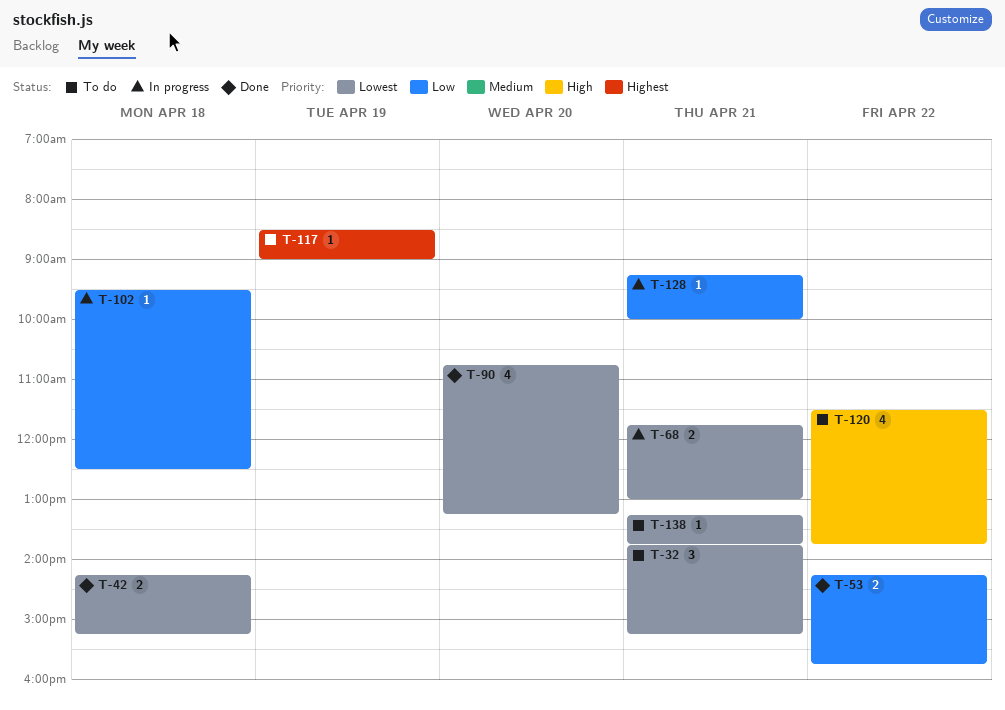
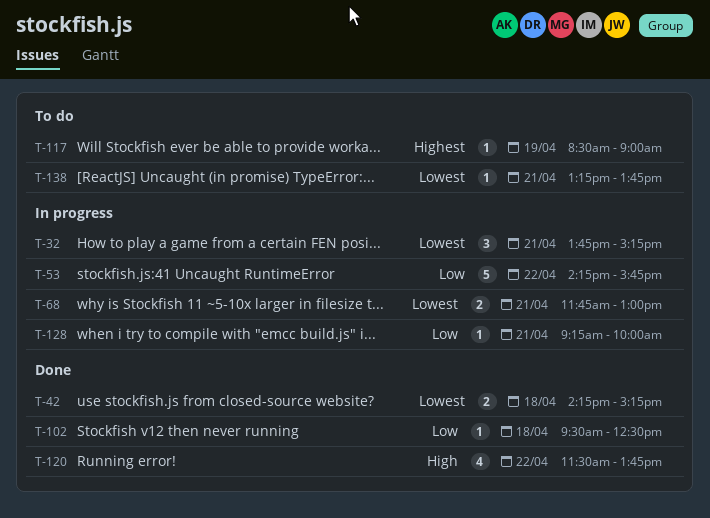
T-32, status: To do -> In progress
T-53, status: Done -> In progress
T-53, estimate: 2 -> 5
T-90: present -> none
T-102, status: In progress -> Done
T-120, status: To do -> Done

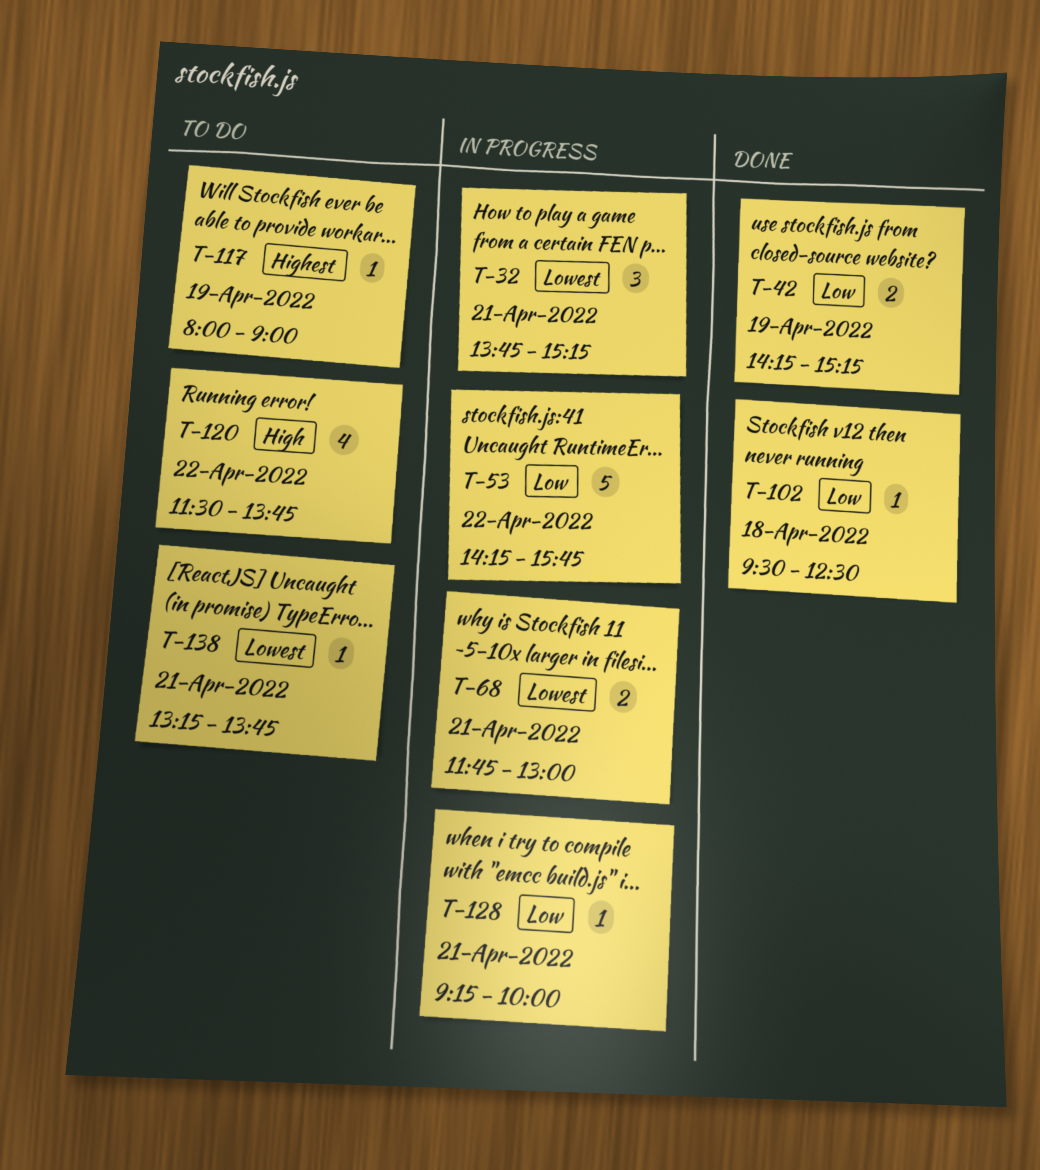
T-42, priority: Lowest -> Low
T-42, day: Apr 18 -> Apr 19
T-117, begins: 08:30 -> 08:00
T-120, status: Done -> To do

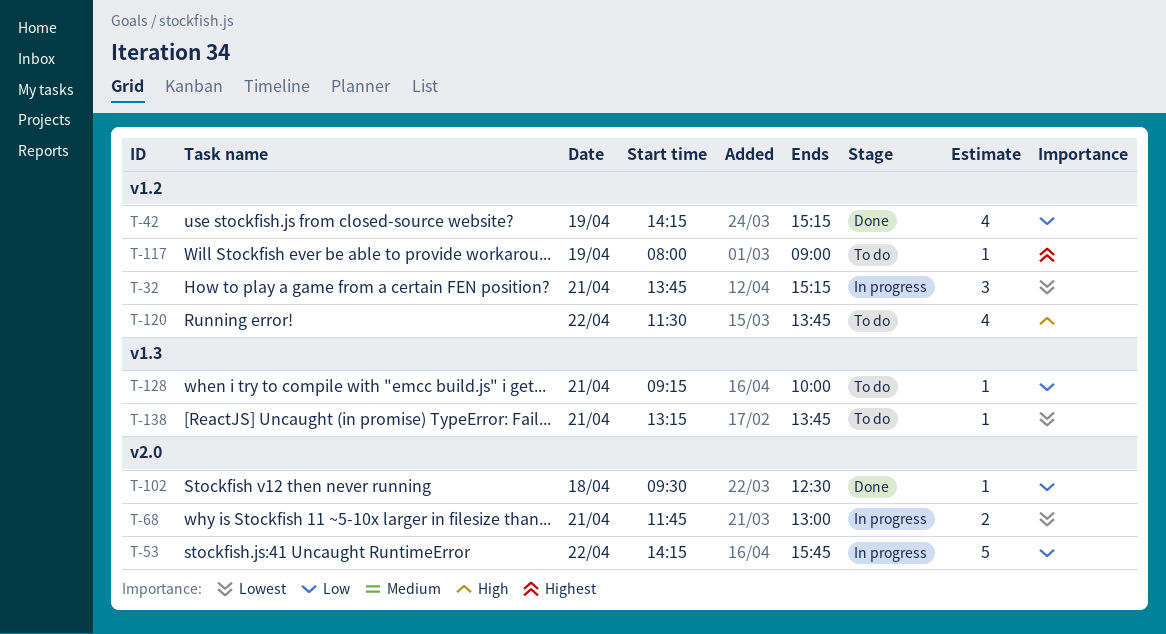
T-42, estimate: 2 -> 4
T-128, status: In progress -> To do

